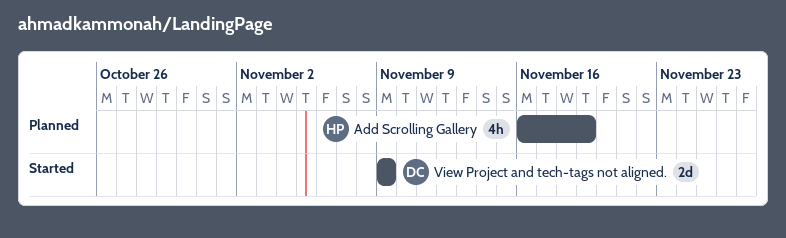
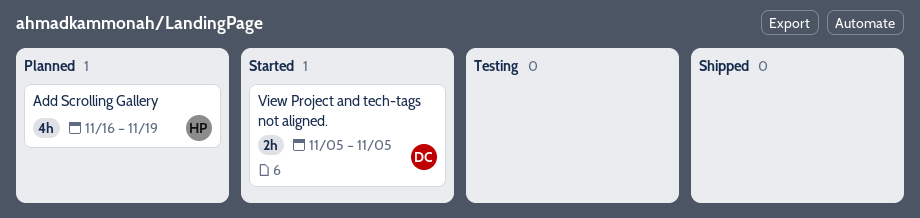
View Project and tech-tags not aligned., estimate: 2d -> 2h
View Project and tech-tags not aligned., start: Nov 9 -> Nov 5
View Project and tech-tags not aligned., due: Nov 9 -> Nov 5

